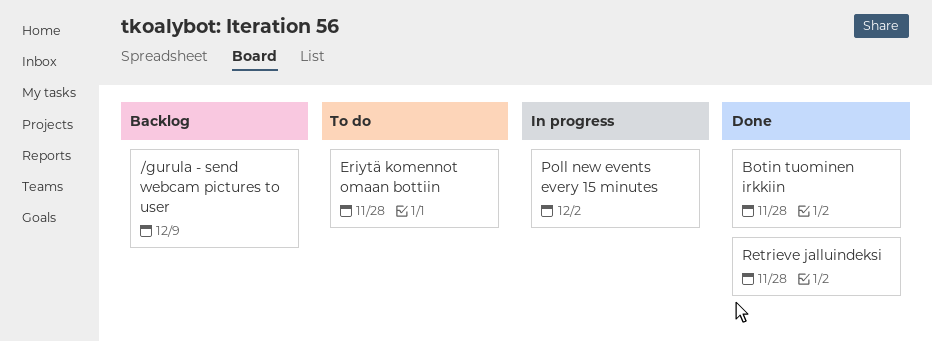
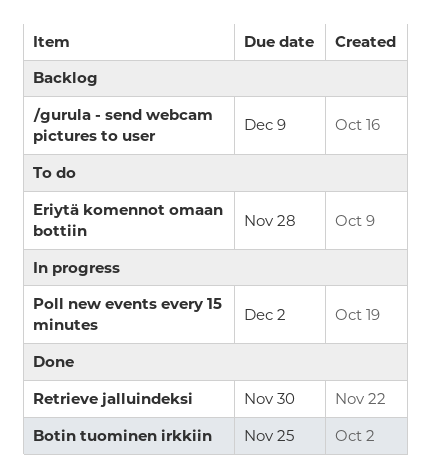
Botin tuominen irkkiin, due: Nov 28 -> Nov 25
Retrieve jalluindeksi, due: Nov 28 -> Nov 30

